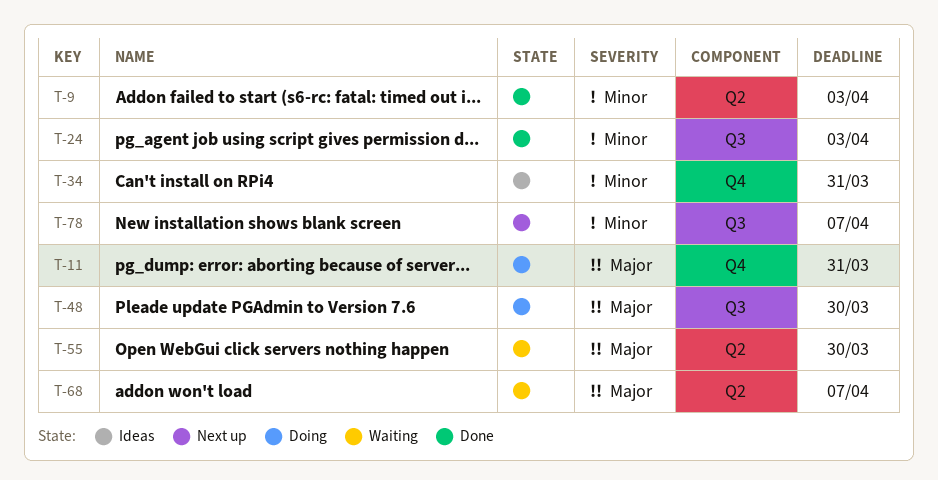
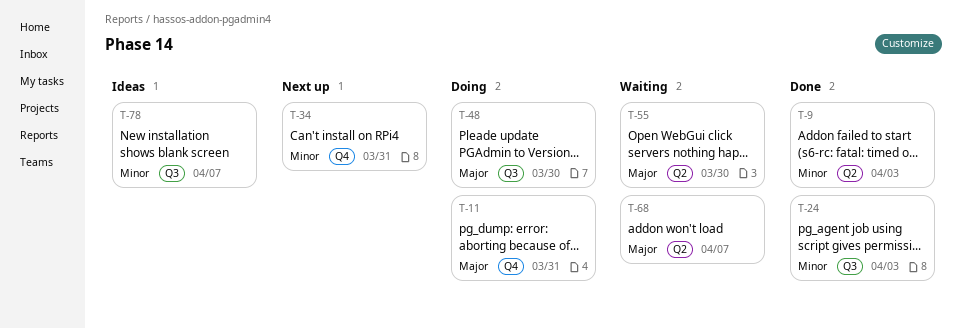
T-34, status: Ideas -> Next up
T-78, status: Next up -> Ideas

